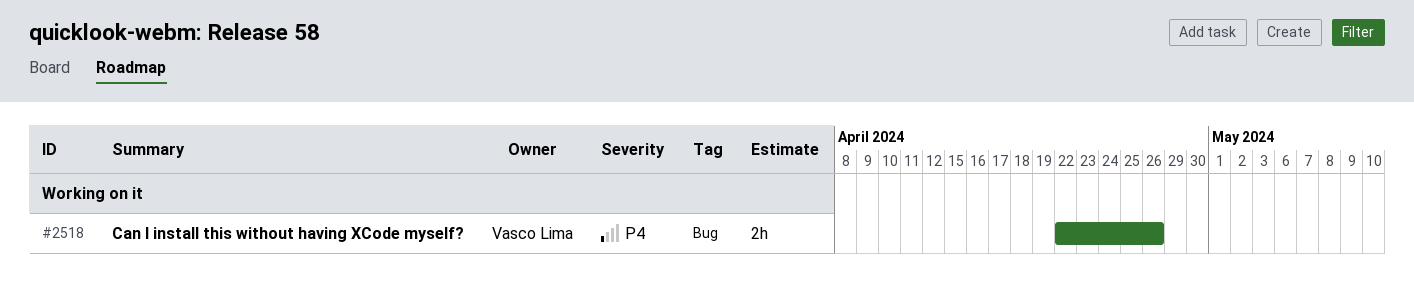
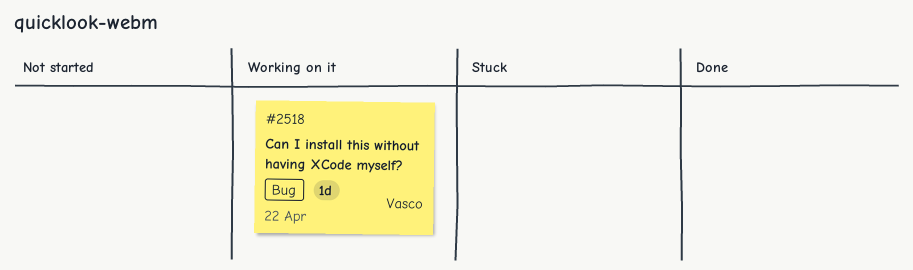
#2518, estimate: 2h -> 1d
#2518, due: Apr 26 -> Apr 22

